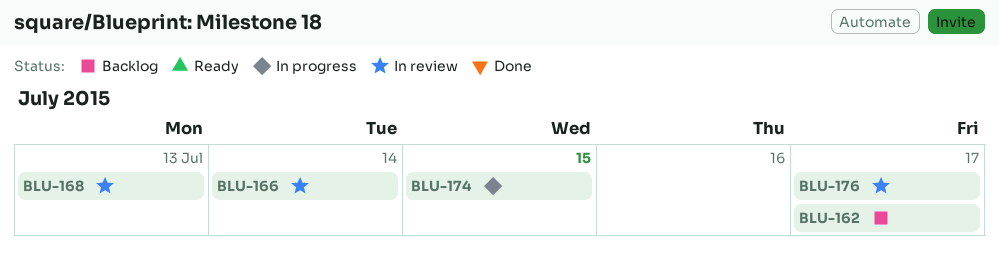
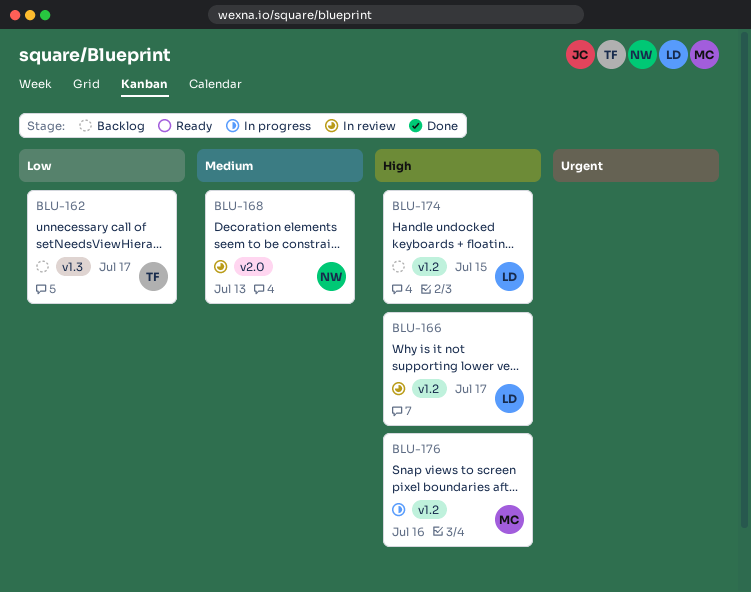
BLU-166, day: Jul 14 -> Jul 17
BLU-174, status: In progress -> Backlog
BLU-176, status: In review -> In progress
BLU-176, day: Jul 17 -> Jul 16

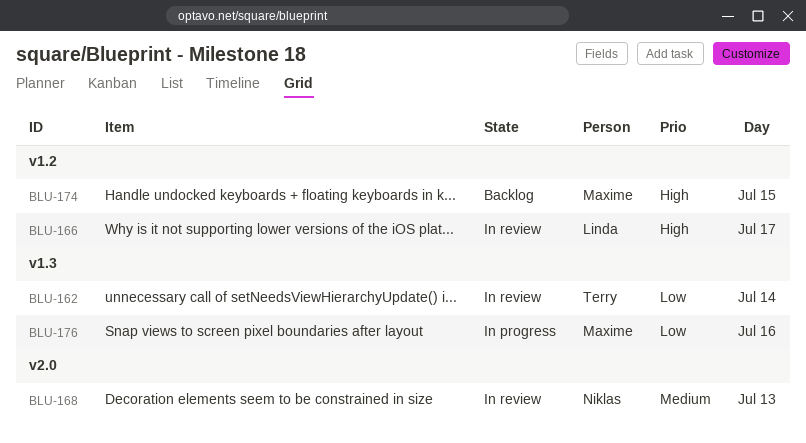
BLU-162, status: Backlog -> In review
BLU-162, day: Jul 17 -> Jul 14
BLU-174, owner: Linda -> Maxime
BLU-176, priority: High -> Low
BLU-176, label: v1.2 -> v1.3

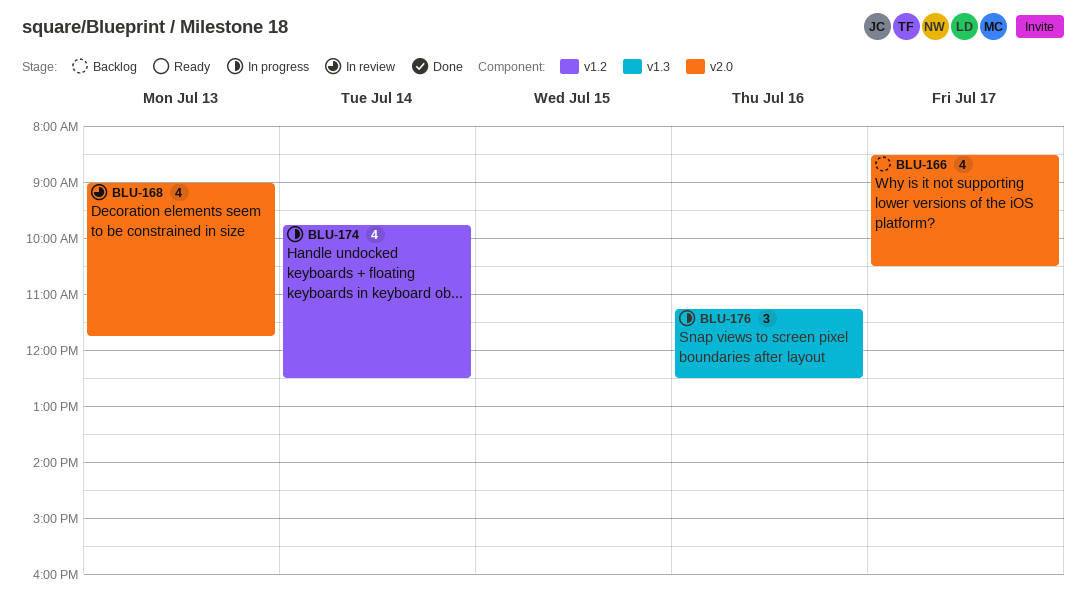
BLU-162: present -> none
BLU-166, status: In review -> Backlog
BLU-166, label: v1.2 -> v2.0
BLU-174, status: Backlog -> In progress
BLU-174, day: Jul 15 -> Jul 14

